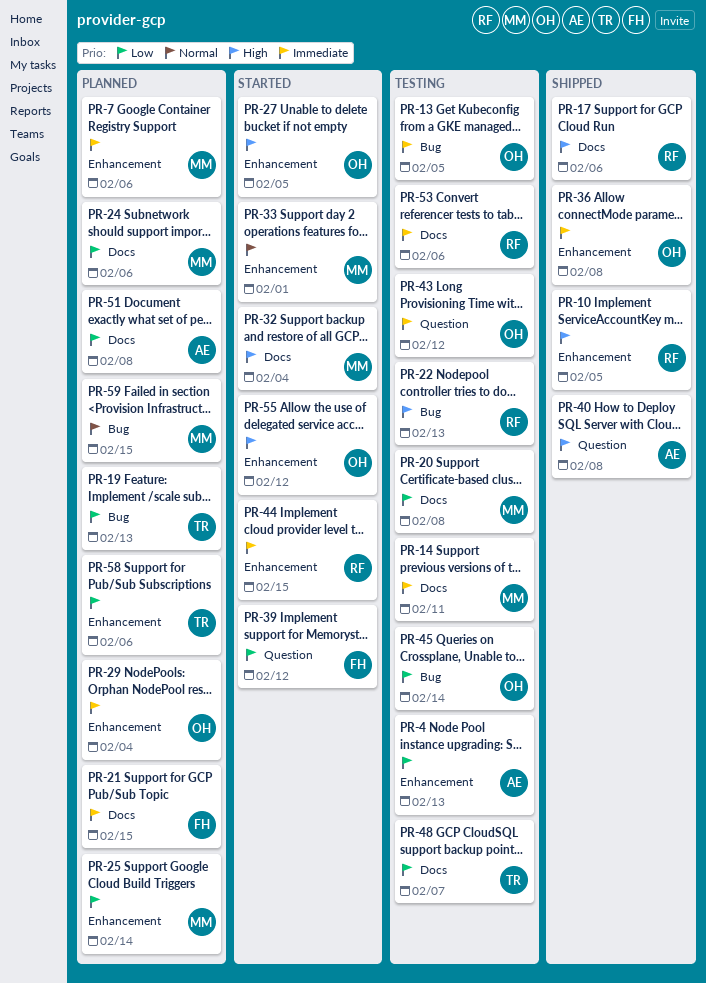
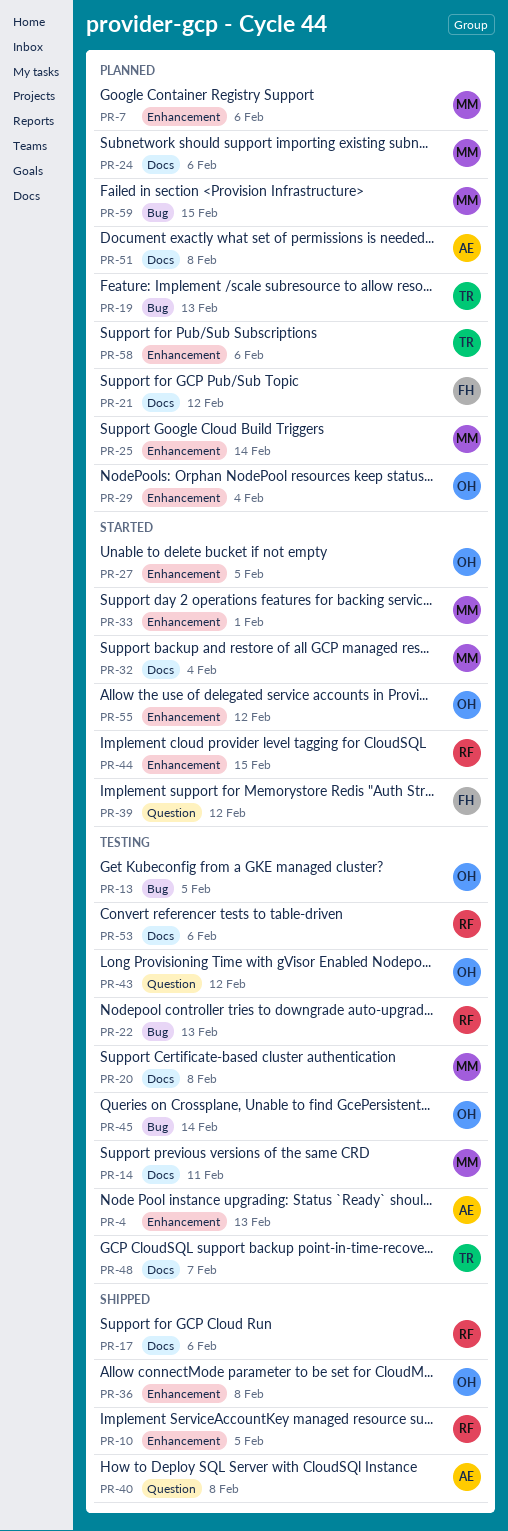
PR-21, due: Feb 15 -> Feb 12

